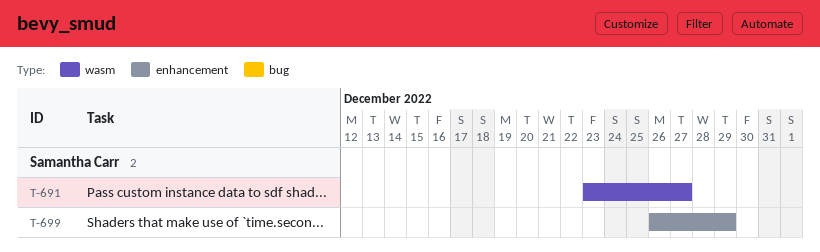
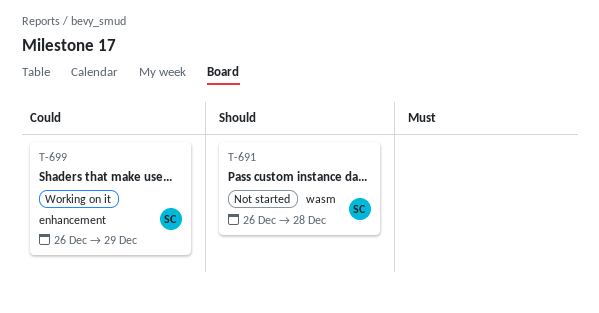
T-691, start: Dec 23 -> Dec 26
T-691, due: Dec 27 -> Dec 28

